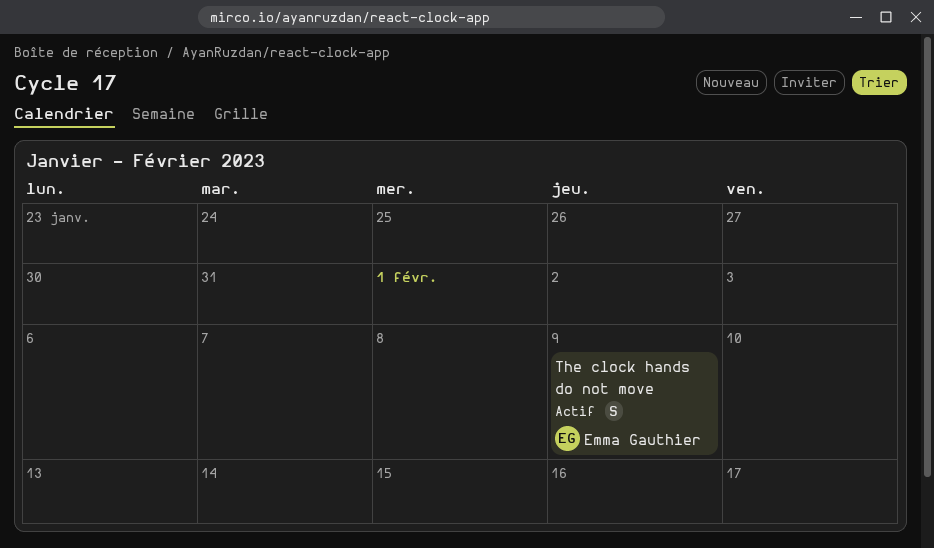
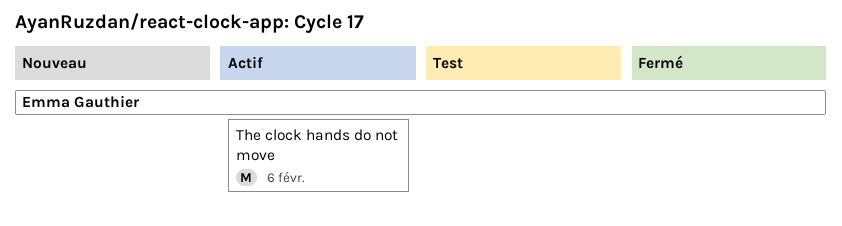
The clock hands do not move, estimate: S -> M
The clock hands do not move, due: Feb 9 -> Feb 6

